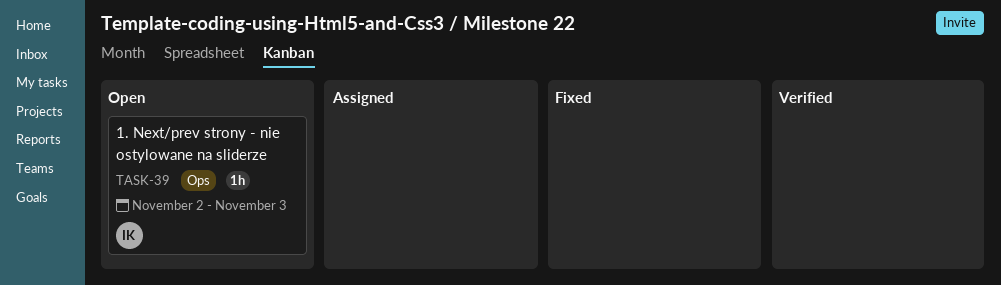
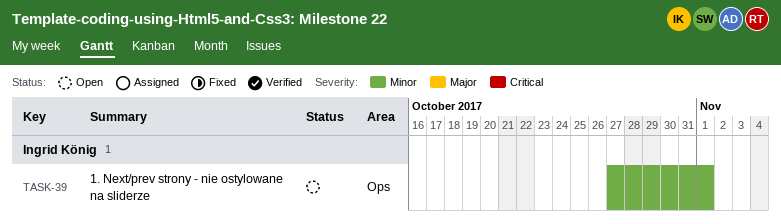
TASK-39, start: Nov 2 -> Oct 27
TASK-39, due: Nov 3 -> Nov 1

